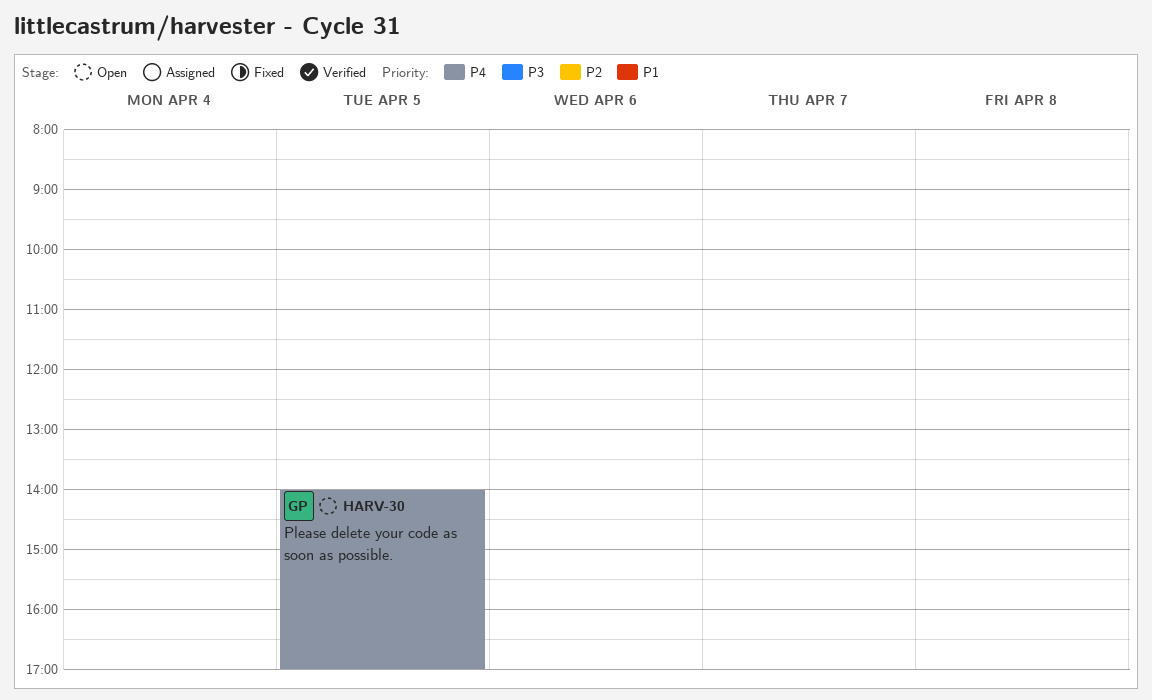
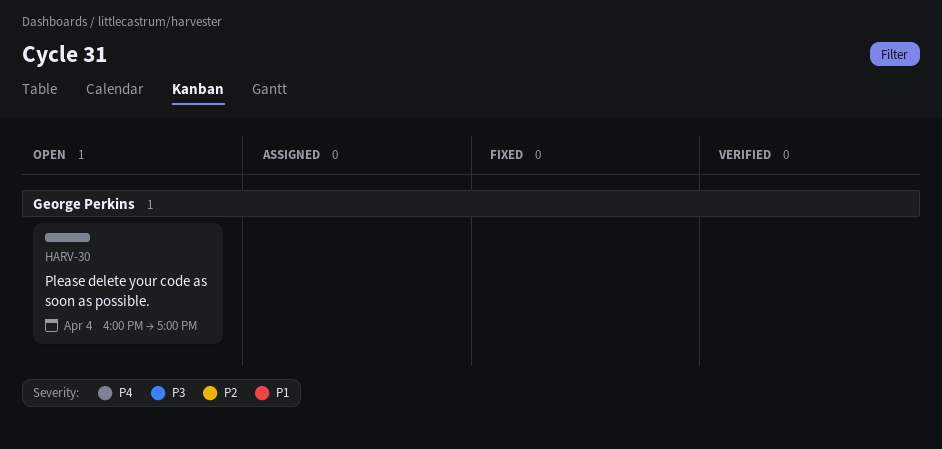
HARV-30, day: Apr 5 -> Apr 4
HARV-30, begins: 14:00 -> 16:00

